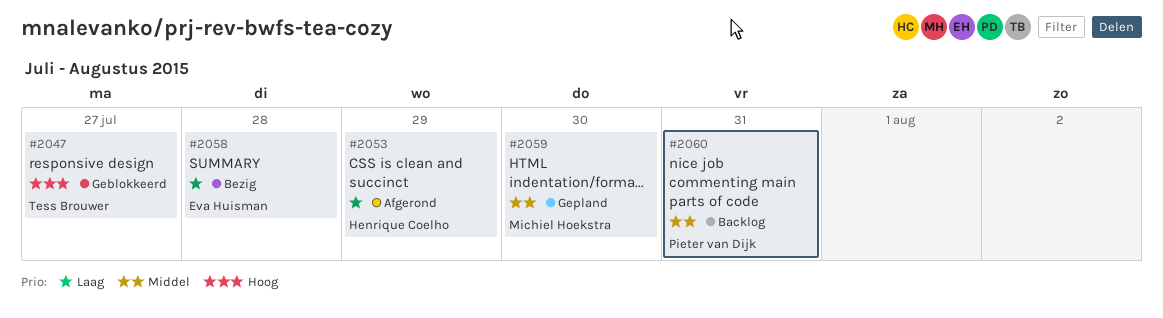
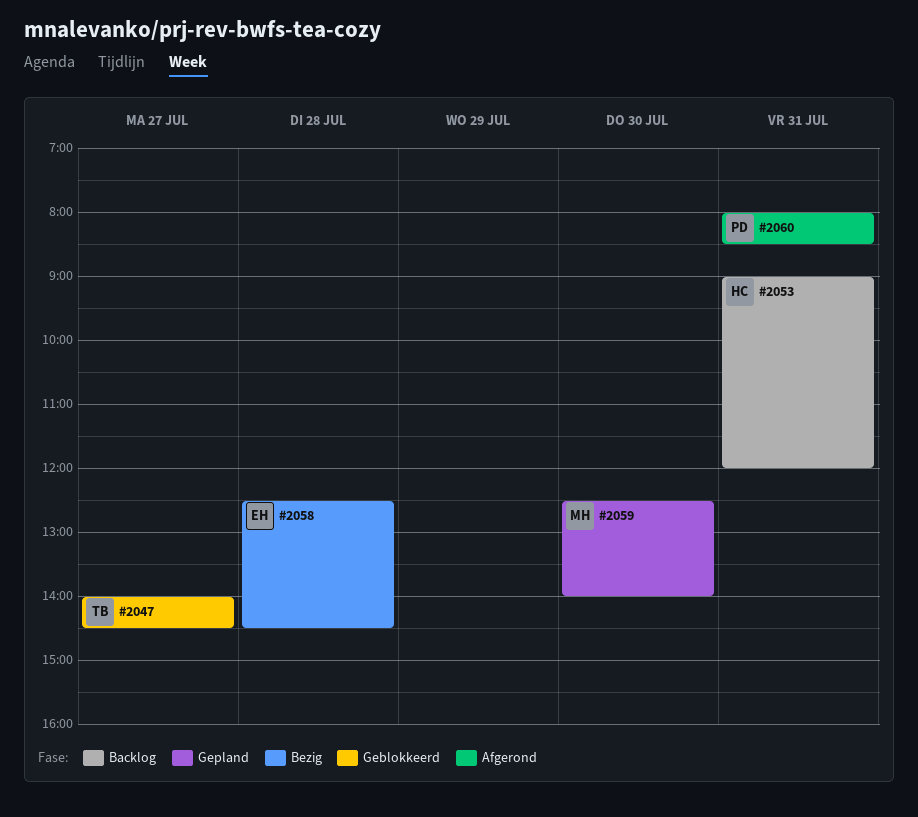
#2053, status: Afgerond -> Backlog
#2053, day: Jul 29 -> Jul 31
#2060, status: Backlog -> Afgerond

